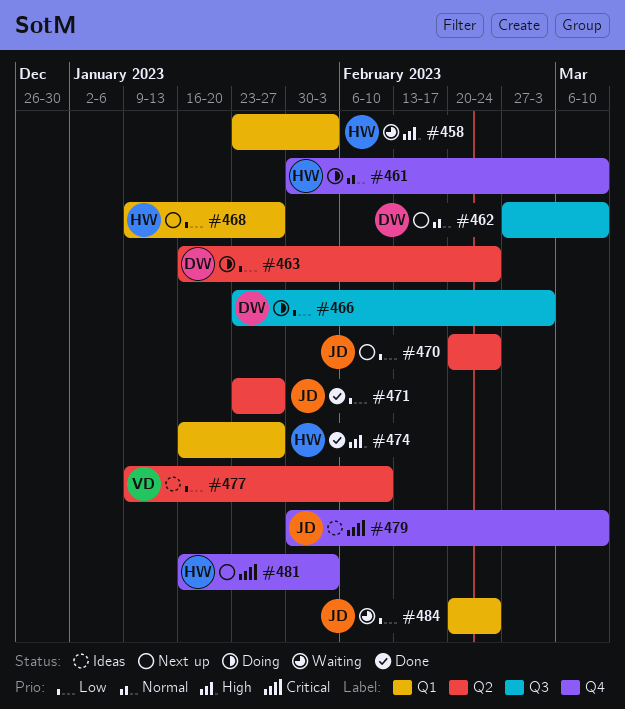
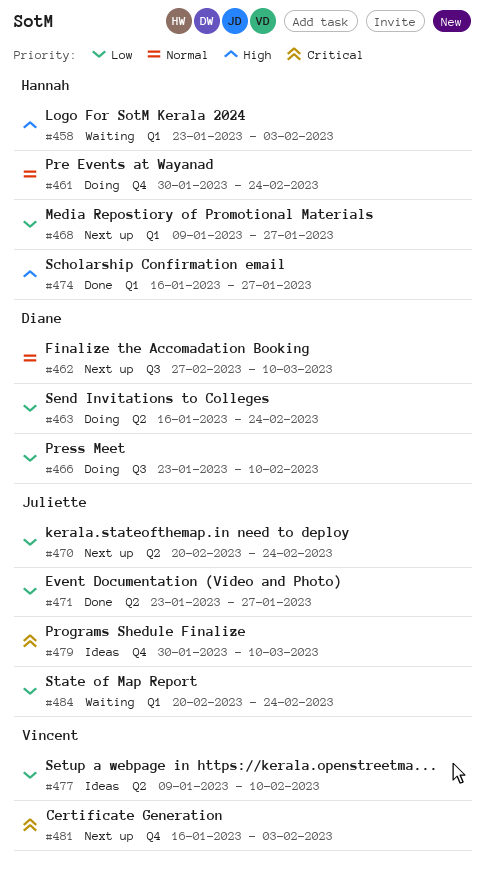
#461, due: Mar 10 -> Feb 24
#466, due: Mar 3 -> Feb 10
#481, owner: Hannah -> Vincent

